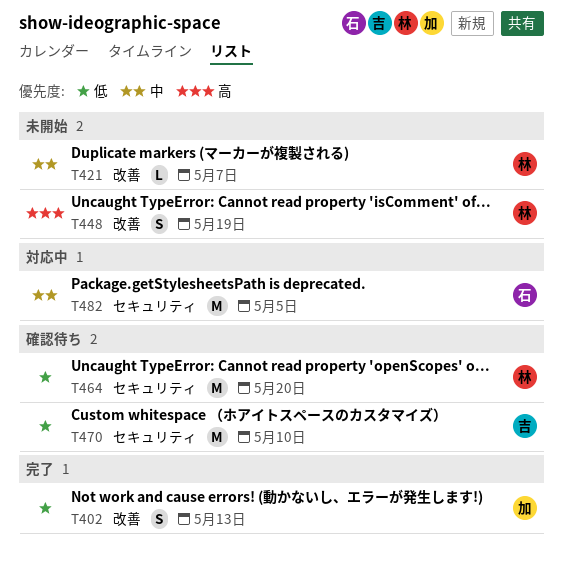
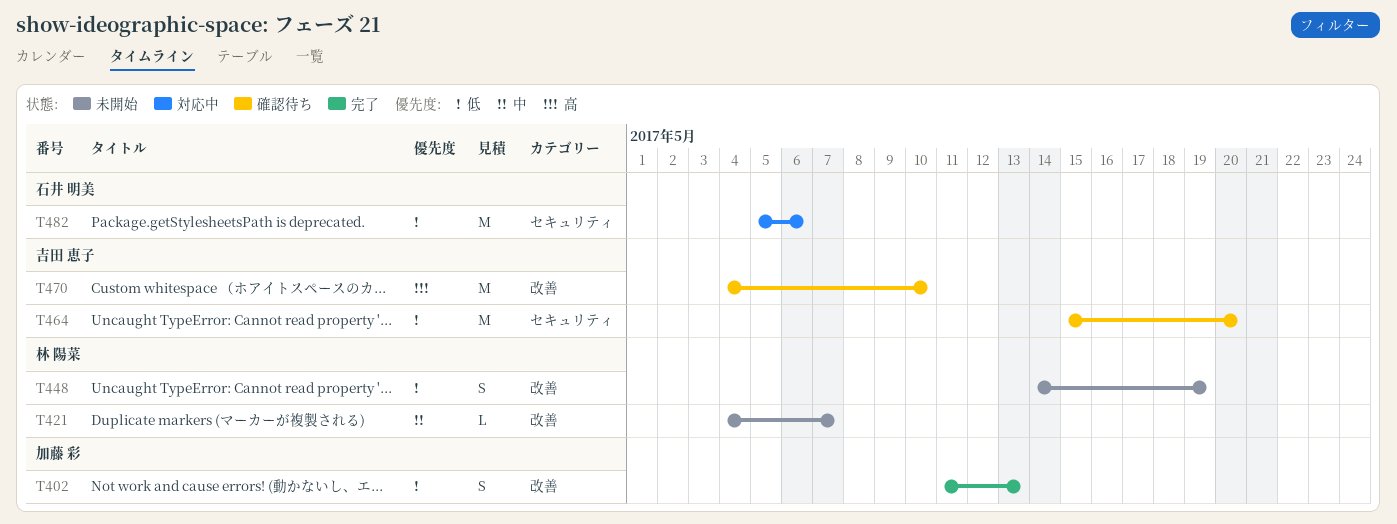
T448, priority: 高 -> 低
T464, owner: 林 陽菜 -> 吉田 恵子
T470, priority: 低 -> 高
T470, label: セキュリティ -> 改善
T482, priority: 中 -> 低
T482, due: May 5 -> May 6

